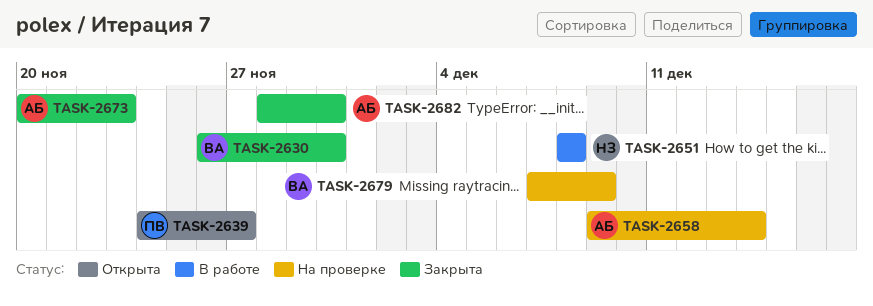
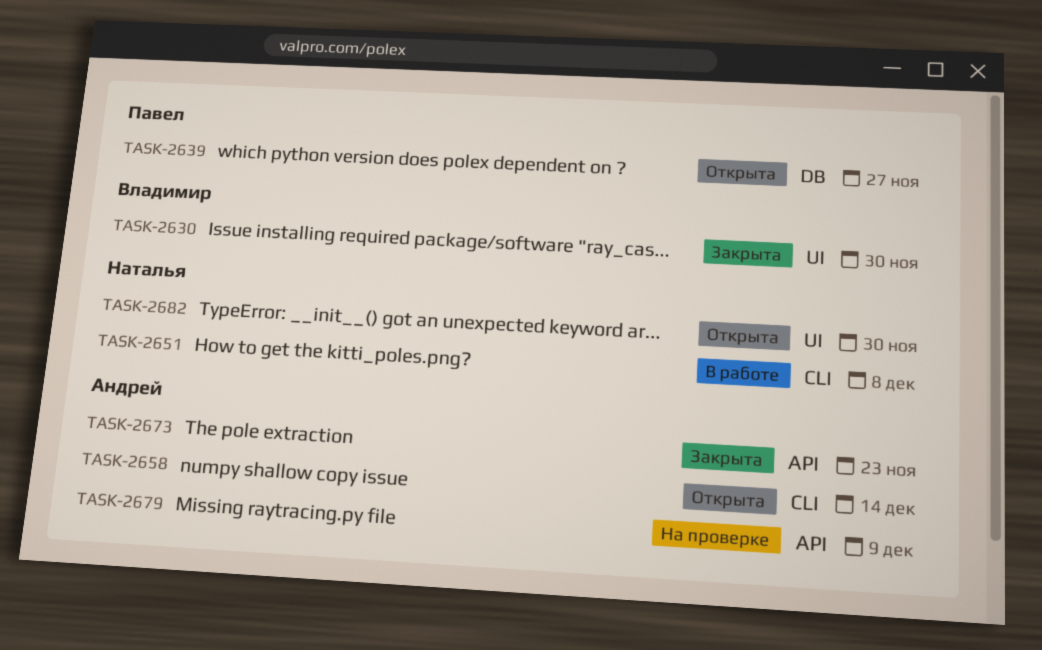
TASK-2658, status: На проверке -> Открыта
TASK-2679, owner: Владимир -> Андрей
TASK-2682, status: Закрыта -> Открыта
TASK-2682, owner: Андрей -> Наталья

